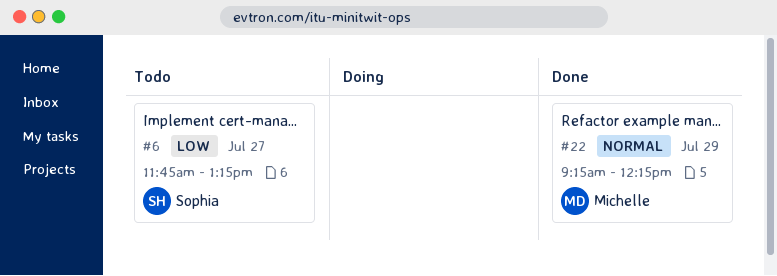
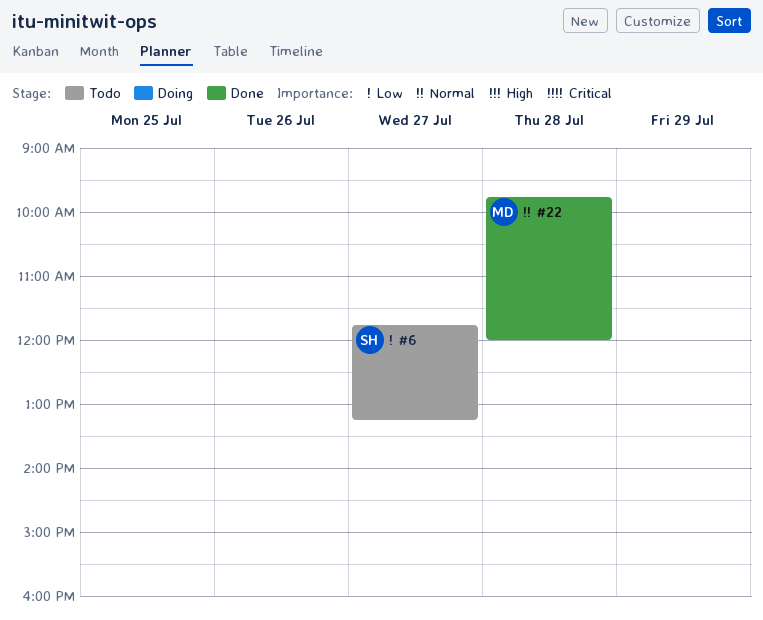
#22, day: Jul 29 -> Jul 28
#22, begins: 09:15 -> 09:45
#22, ends: 12:15 -> 12:00

